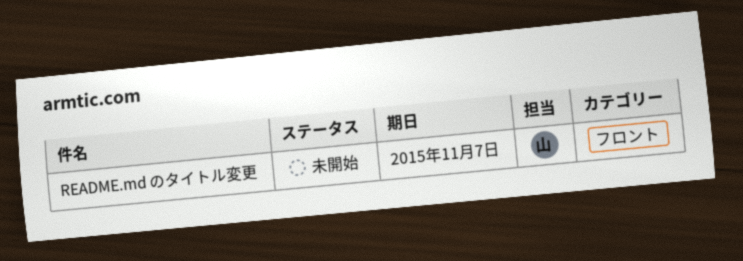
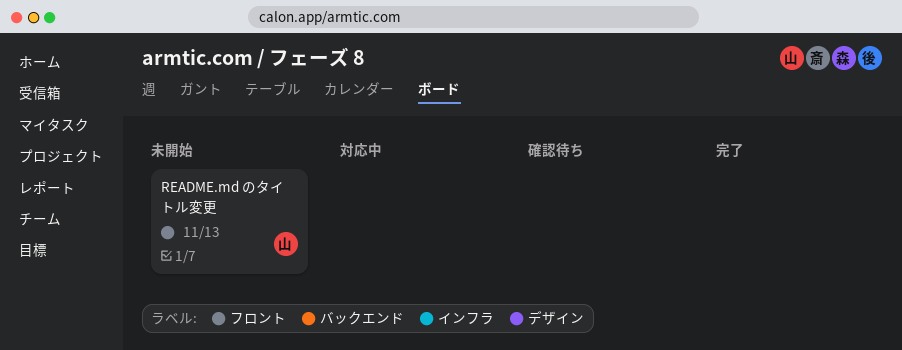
README.md のタイトル変更, due: Nov 7 -> Nov 13

